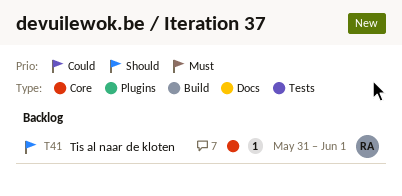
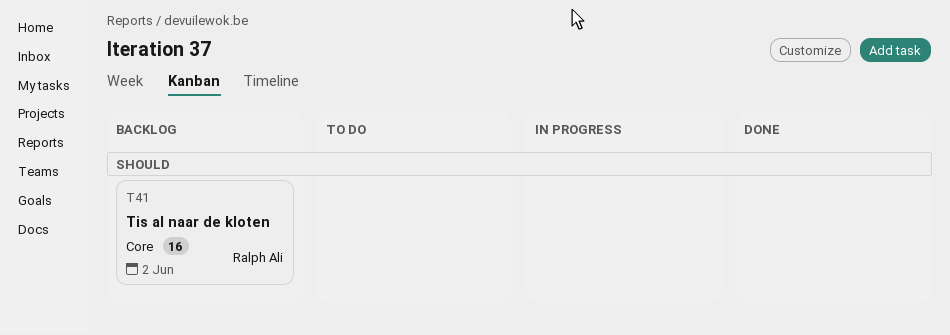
T41, estimate: 1 -> 16
T41, due: Jun 1 -> Jun 2

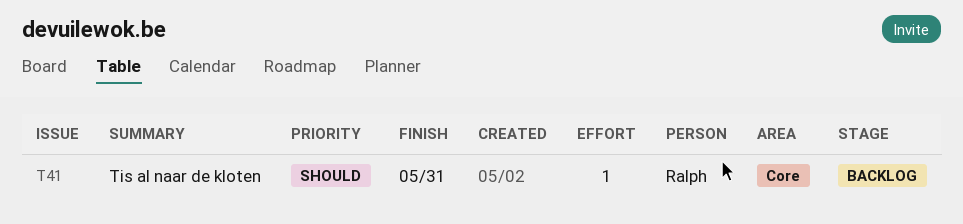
T41, estimate: 16 -> 1
T41, due: Jun 2 -> May 31

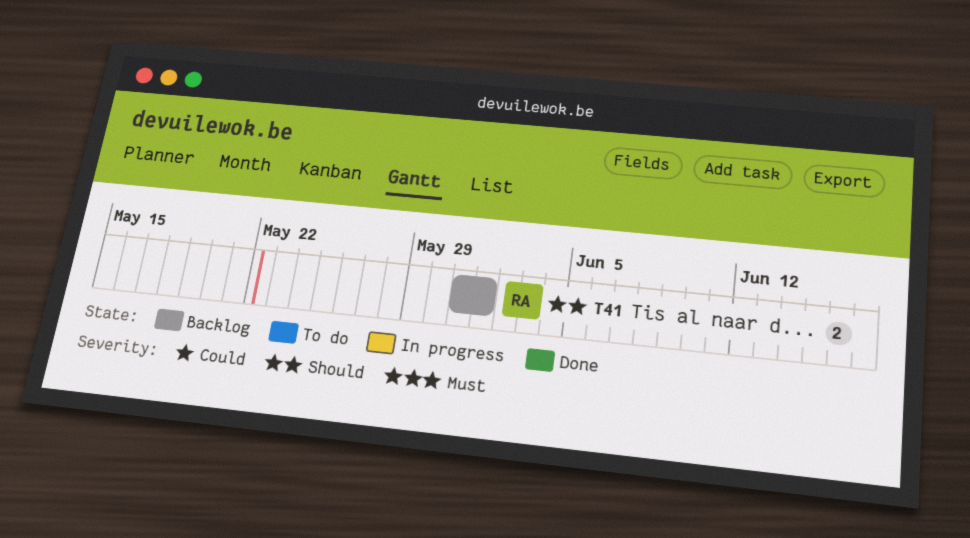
T41, estimate: 1 -> 2
T41, due: May 31 -> Jun 1

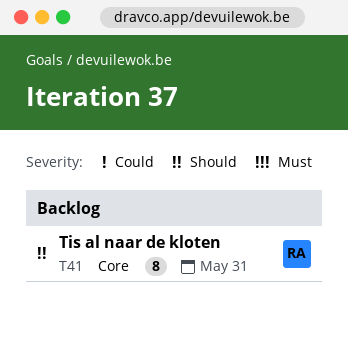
T41, estimate: 2 -> 8
T41, due: Jun 1 -> May 31

